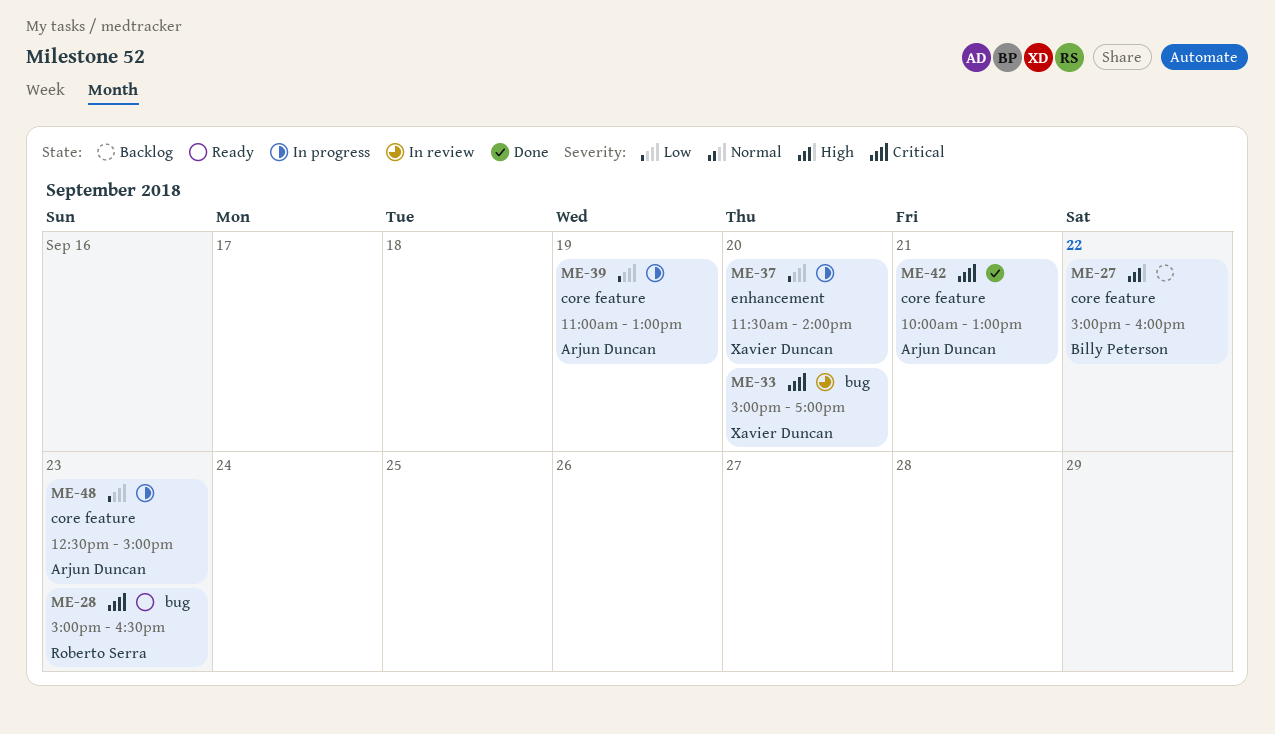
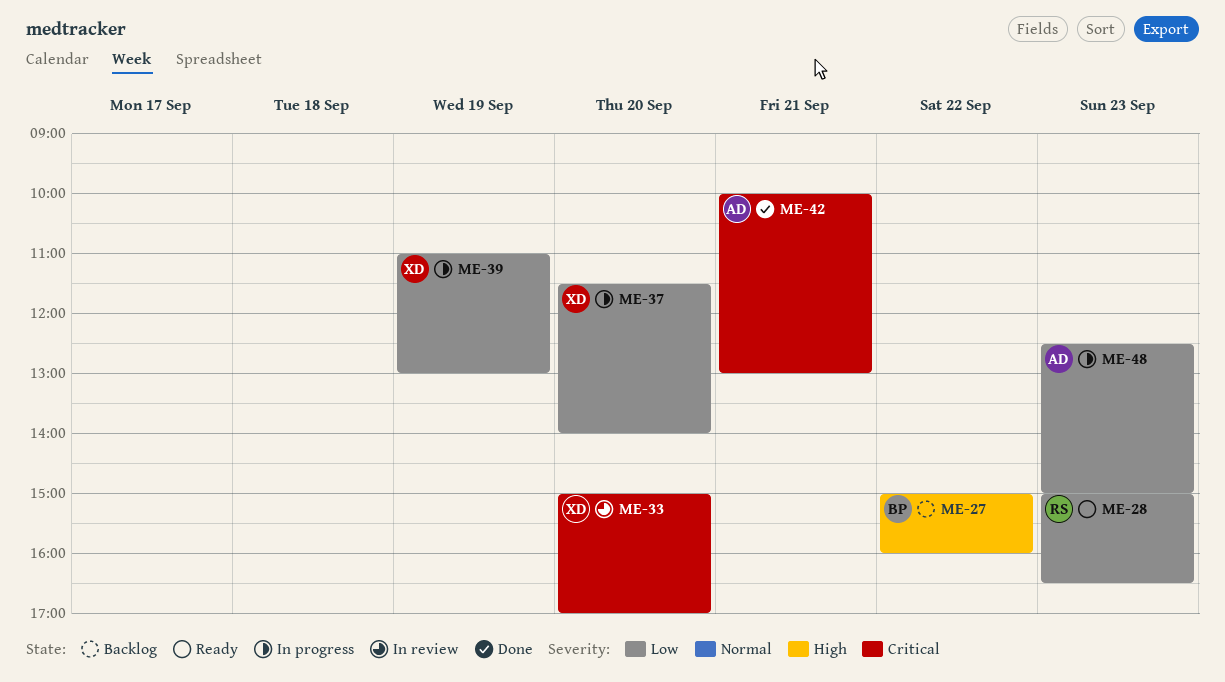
ME-28, priority: Critical -> Low
ME-39, owner: Arjun Duncan -> Xavier Duncan

